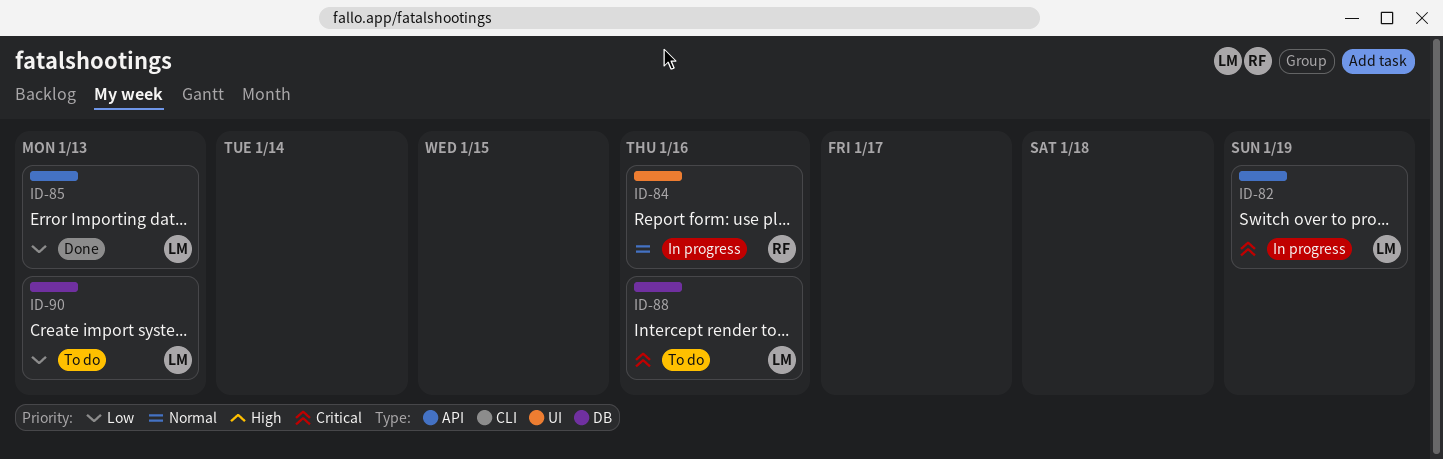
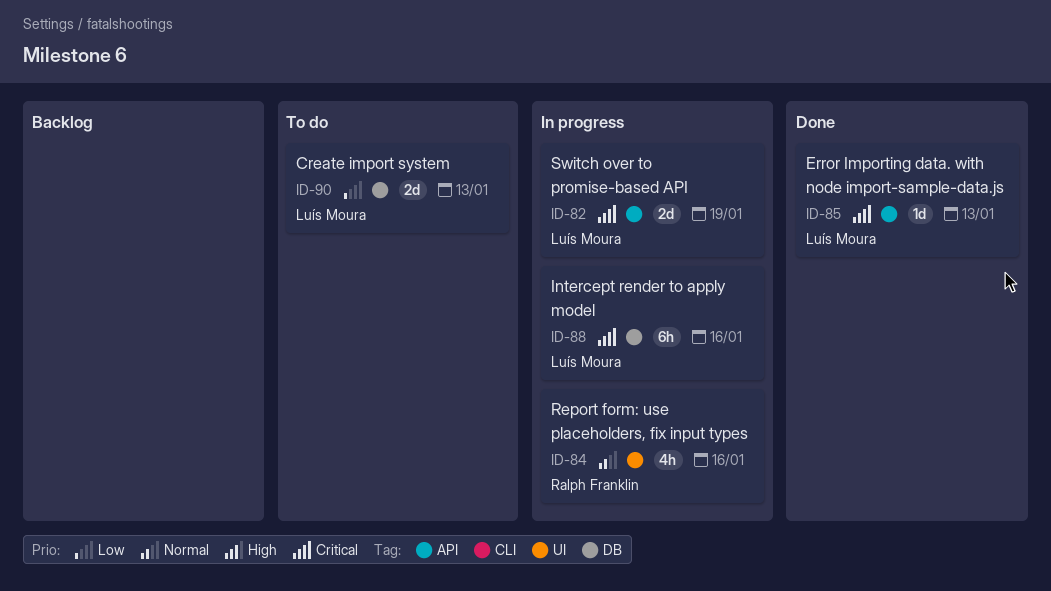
ID-85, priority: Low -> Critical
ID-88, status: To do -> In progress

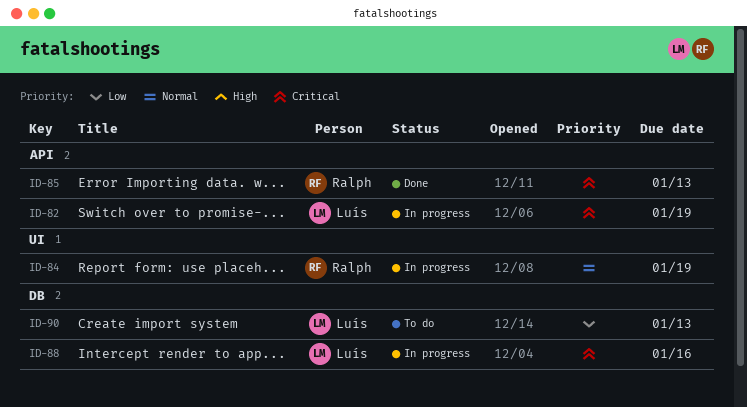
ID-84, due: Jan 16 -> Jan 19
ID-85, owner: Luís Moura -> Ralph Franklin

